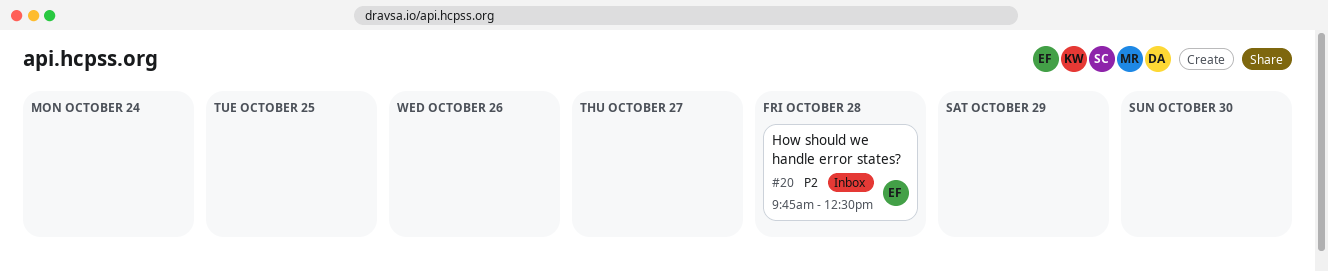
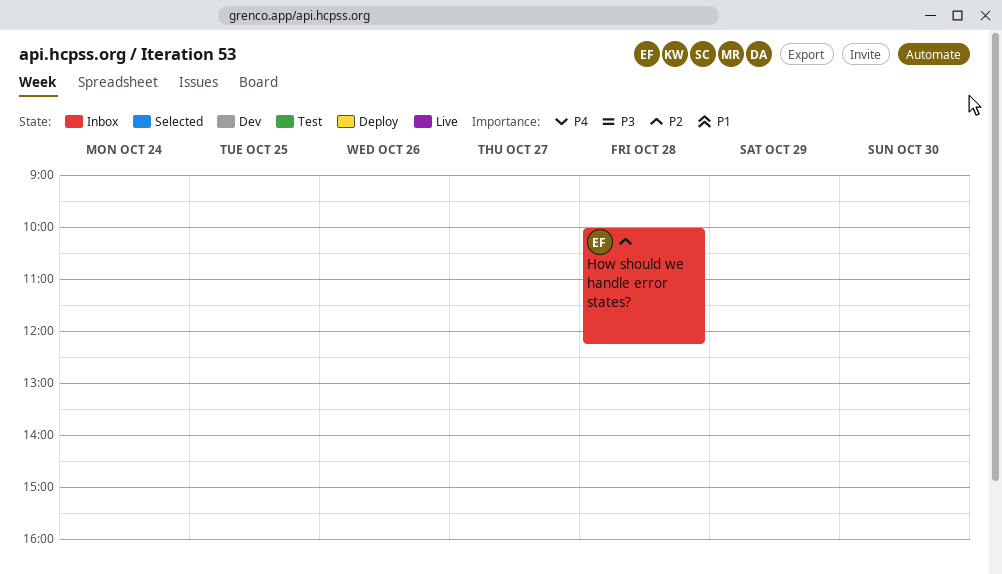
How should we handle error states?, begins: 09:45 -> 10:00
How should we handle error states?, ends: 12:30 -> 12:15

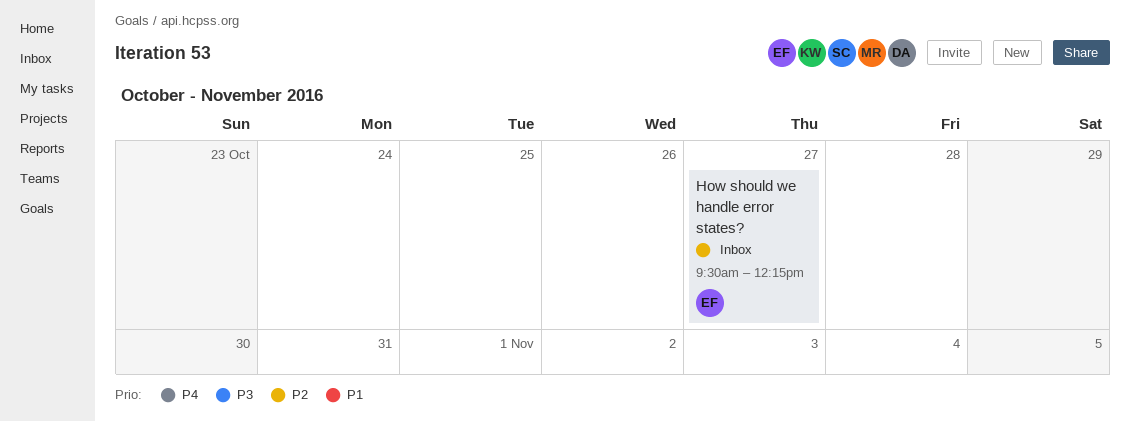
How should we handle error states?, day: Oct 28 -> Oct 27
How should we handle error states?, begins: 10:00 -> 09:30

